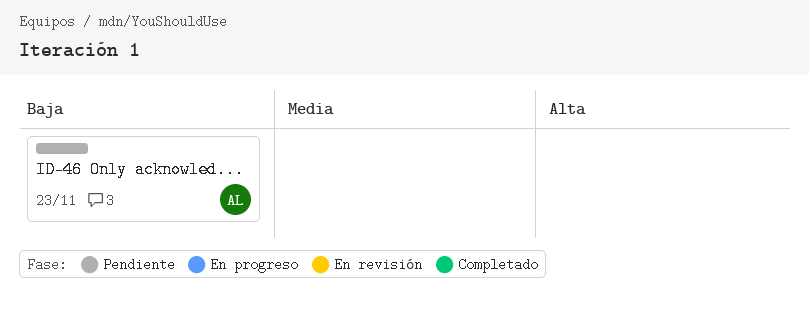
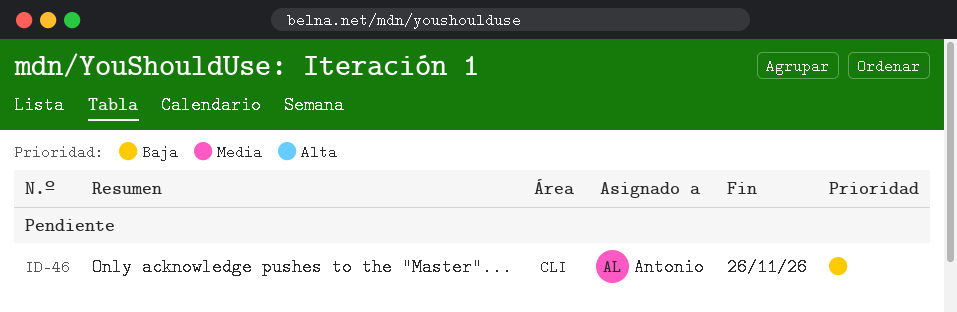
ID-46, due: Nov 23 -> Nov 26

